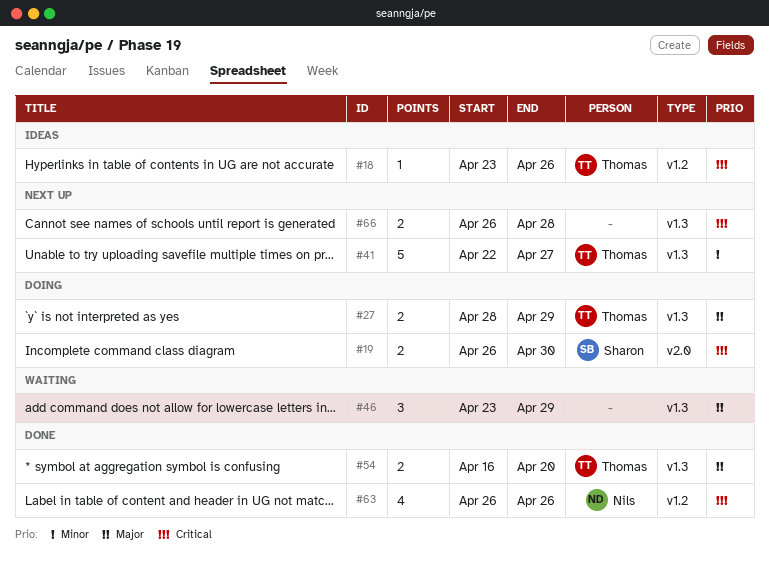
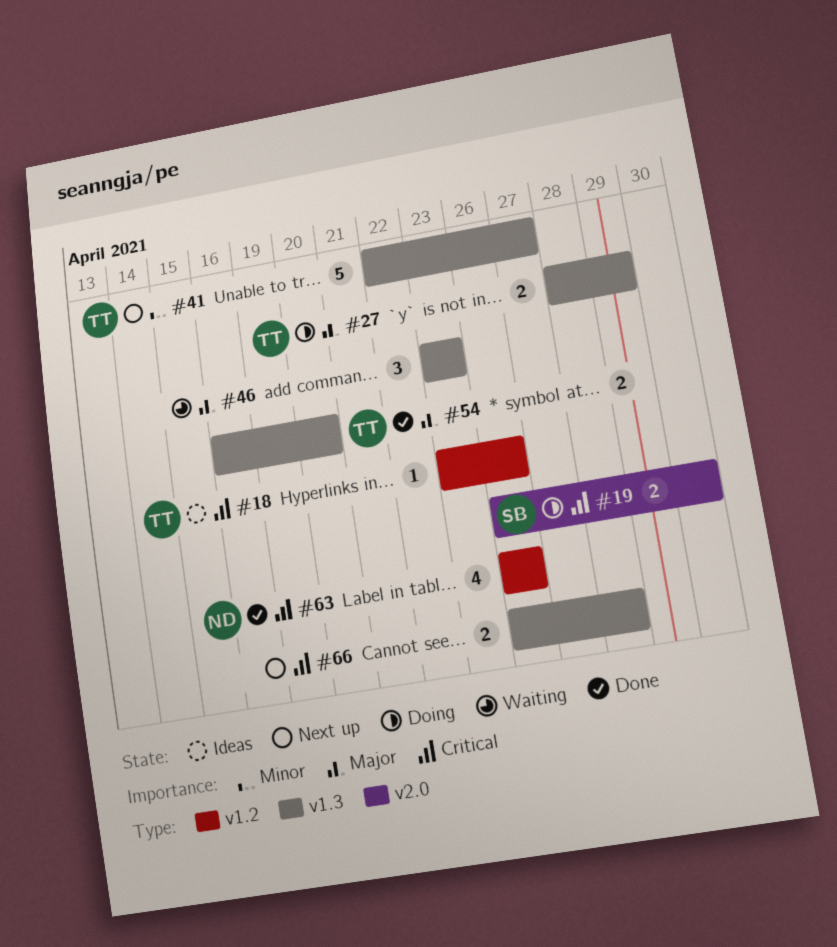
#46, due: Apr 29 -> Apr 23

